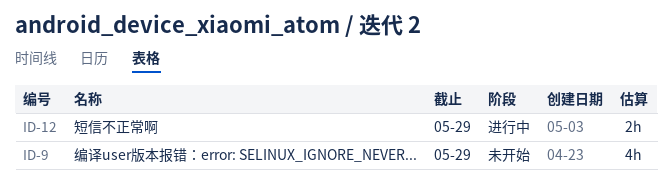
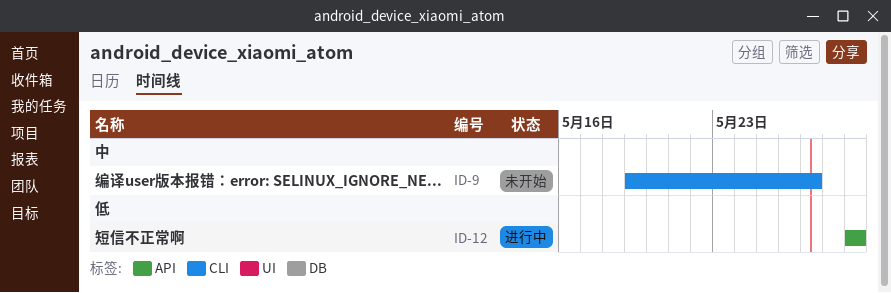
ID-9, due: May 29 -> May 27

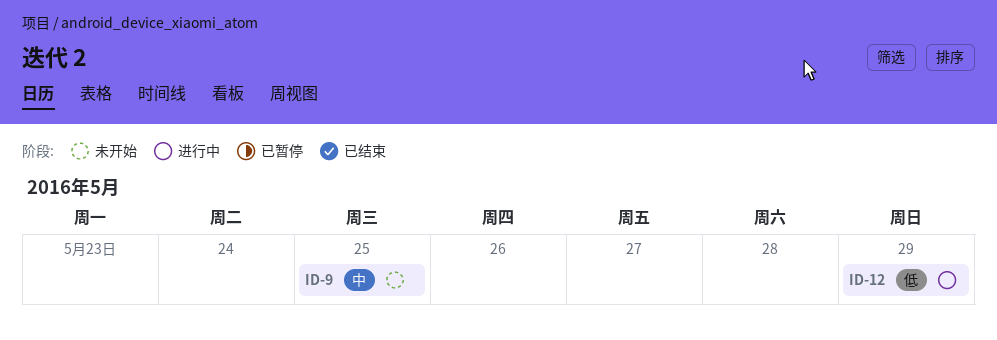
ID-9, due: May 27 -> May 25

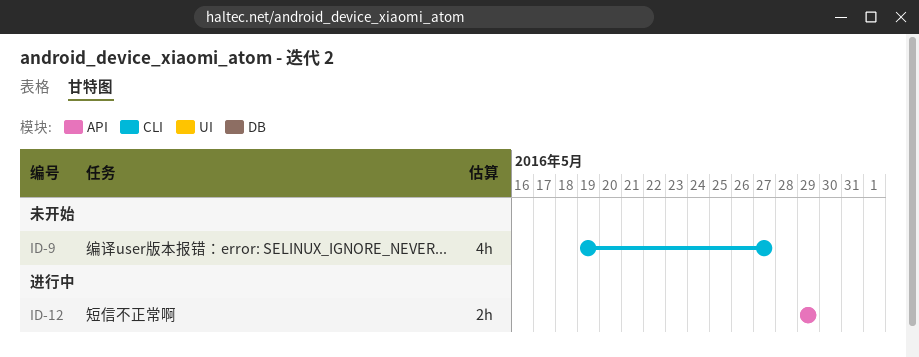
ID-9, due: May 25 -> May 27

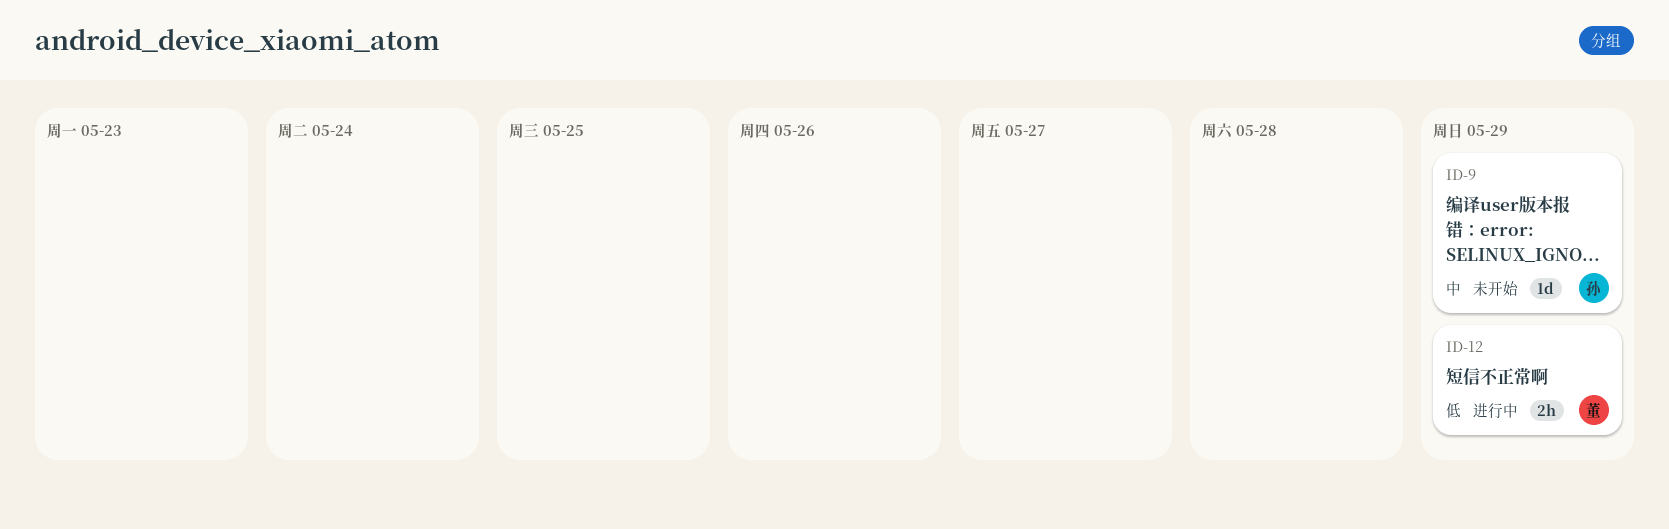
ID-9, estimate: 4h -> 1d
ID-9, due: May 27 -> May 29

